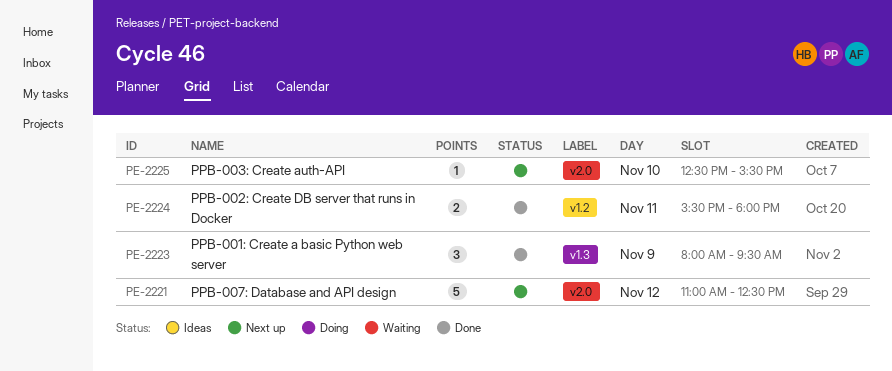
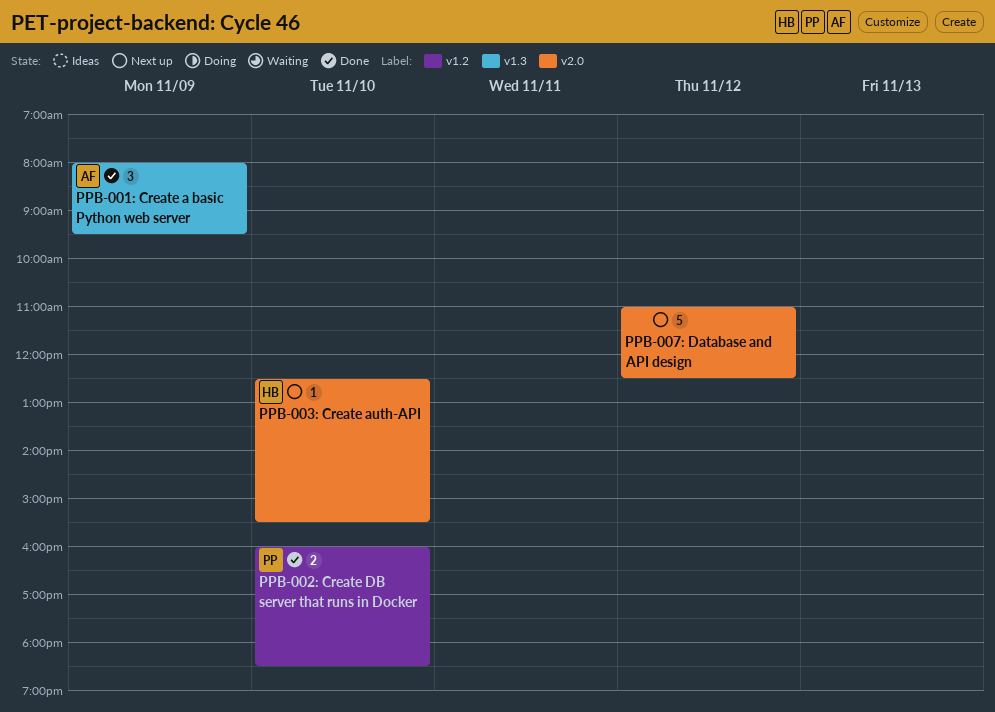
PPB-002: Create DB server that runs in Docker, day: Nov 11 -> Nov 10
PPB-002: Create DB server that runs in Docker, begins: 15:30 -> 16:00
PPB-002: Create DB server that runs in Docker, ends: 18:00 -> 18:30

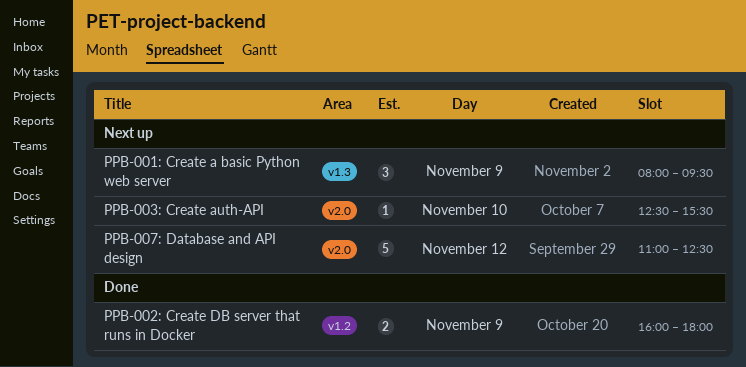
PPB-001: Create a basic Python web server, status: Done -> Next up
PPB-002: Create DB server that runs in Docker, day: Nov 10 -> Nov 9
PPB-002: Create DB server that runs in Docker, ends: 18:30 -> 18:00

